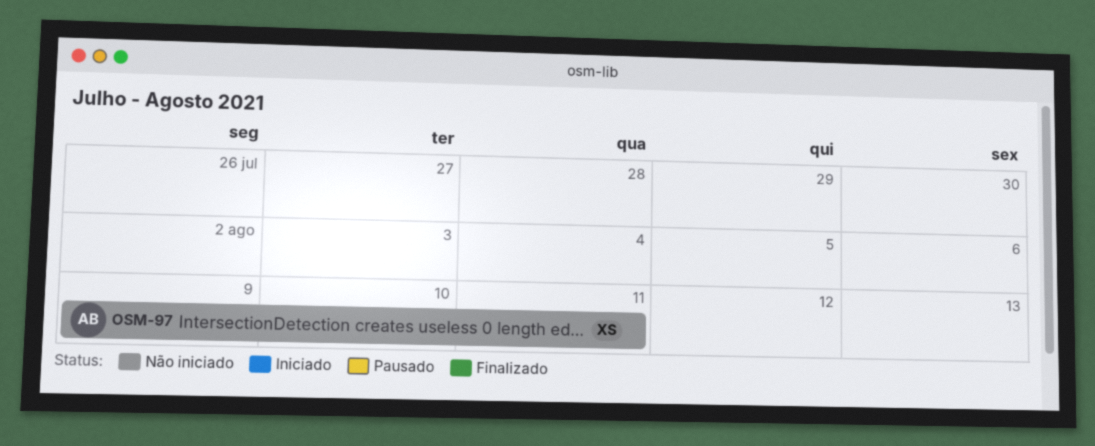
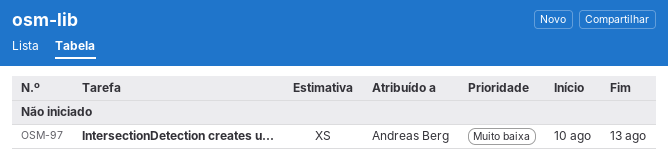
OSM-97, start: Aug 9 -> Aug 10
OSM-97, due: Aug 11 -> Aug 13

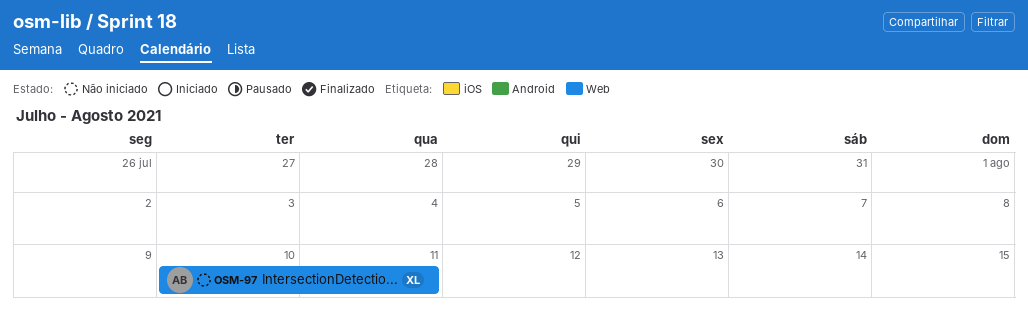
OSM-97, estimate: XS -> XL
OSM-97, due: Aug 13 -> Aug 11

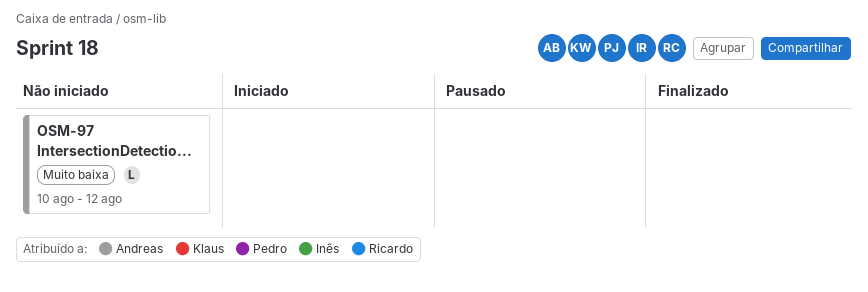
OSM-97, estimate: XL -> L
OSM-97, due: Aug 11 -> Aug 12

